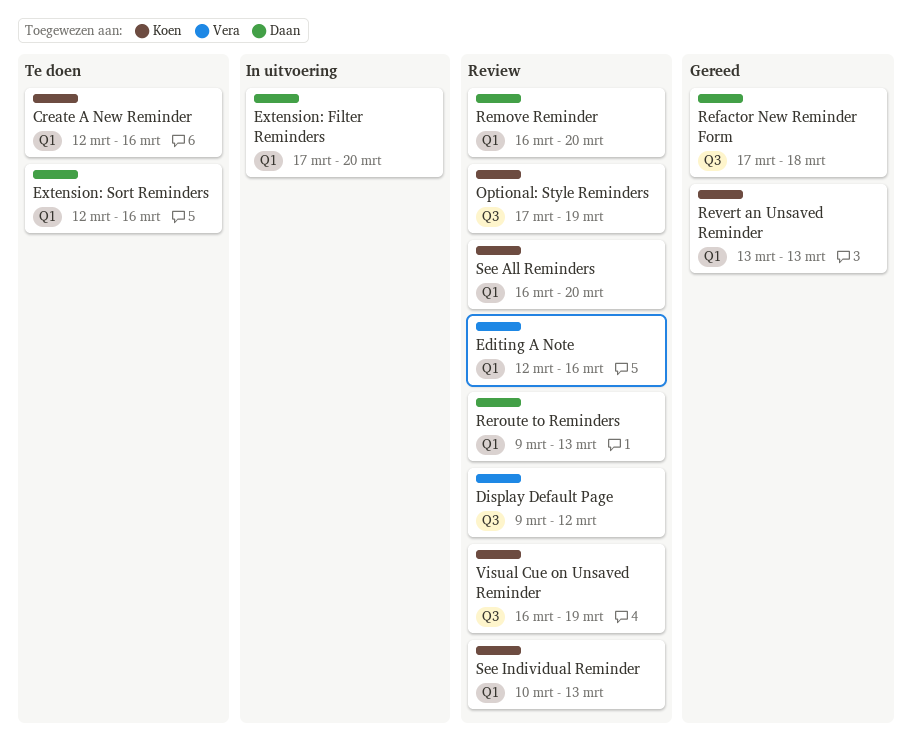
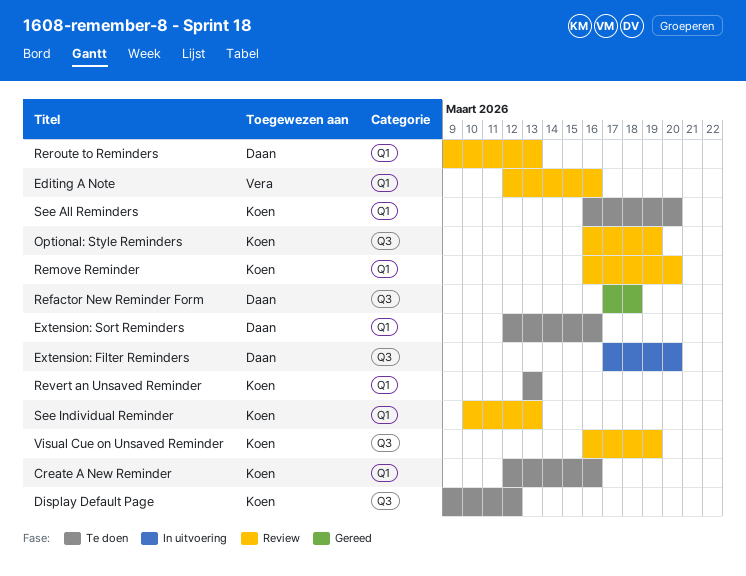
Display Default Page, status: Review -> Te doen
Display Default Page, owner: Vera -> Koen
Extension: Filter Reminders, label: Q1 -> Q3
Optional: Style Reminders, start: Mar 17 -> Mar 16
Remove Reminder, owner: Daan -> Koen
Revert an Unsaved Reminder, status: Gereed -> Te doen
See All Reminders, status: Review -> Te doen

